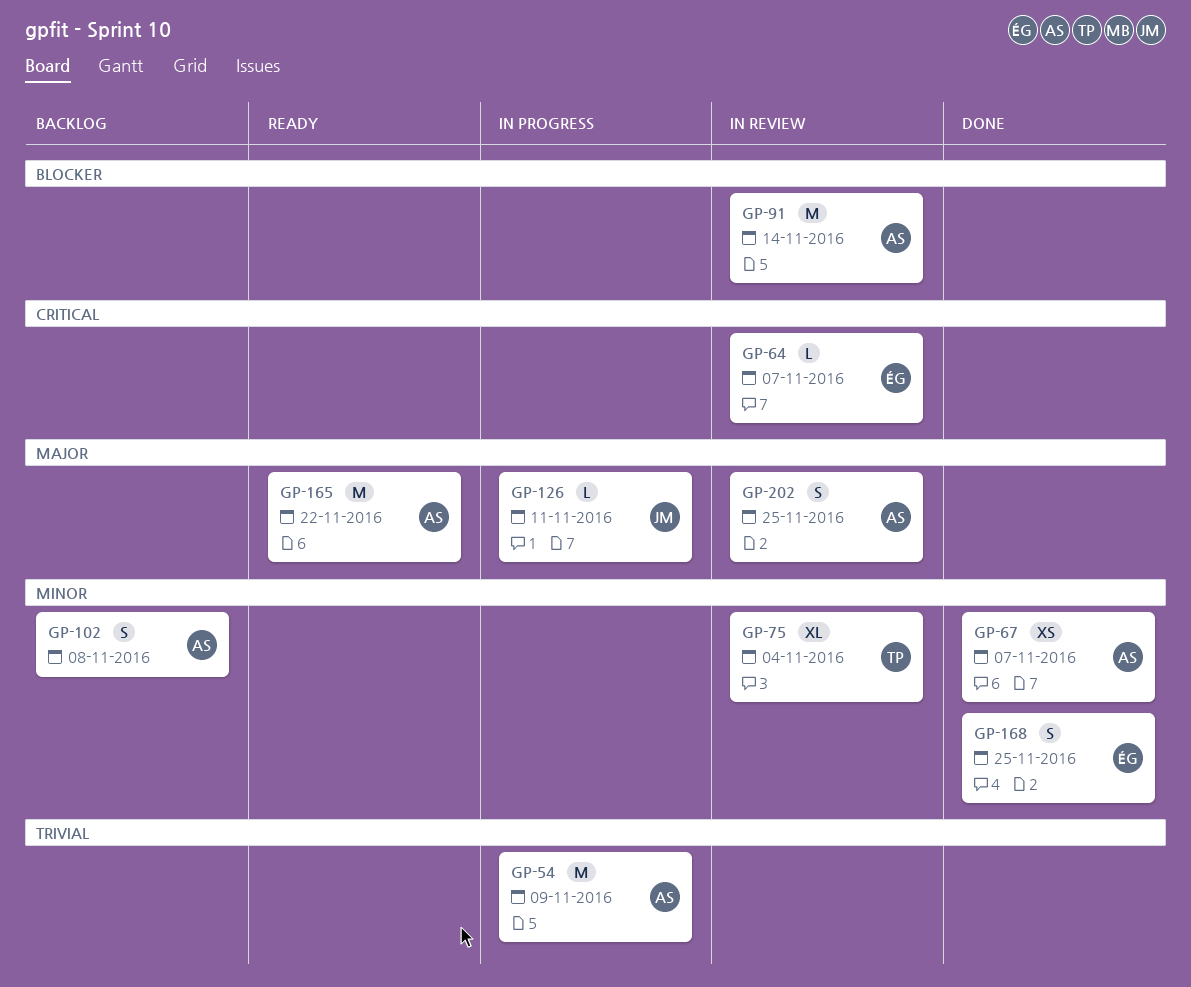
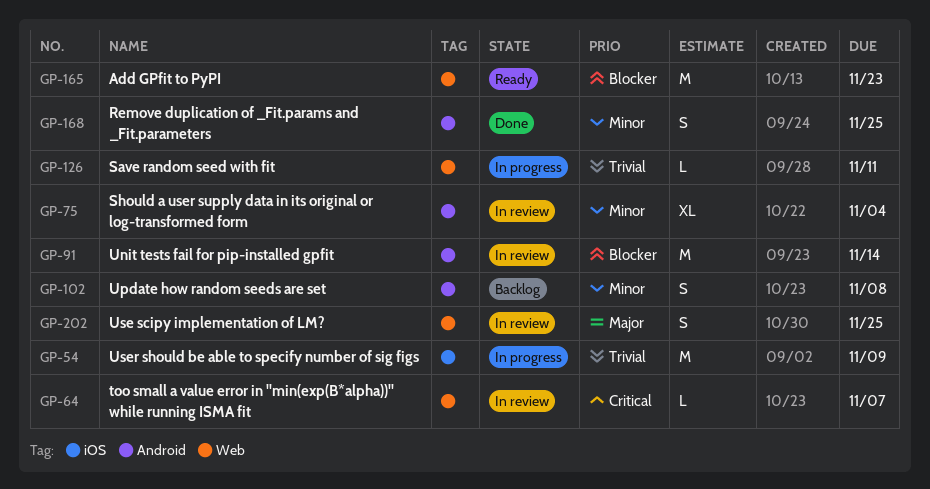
GP-67: present -> none
GP-126, priority: Major -> Trivial
GP-165, priority: Major -> Blocker
GP-165, due: Nov 22 -> Nov 23

